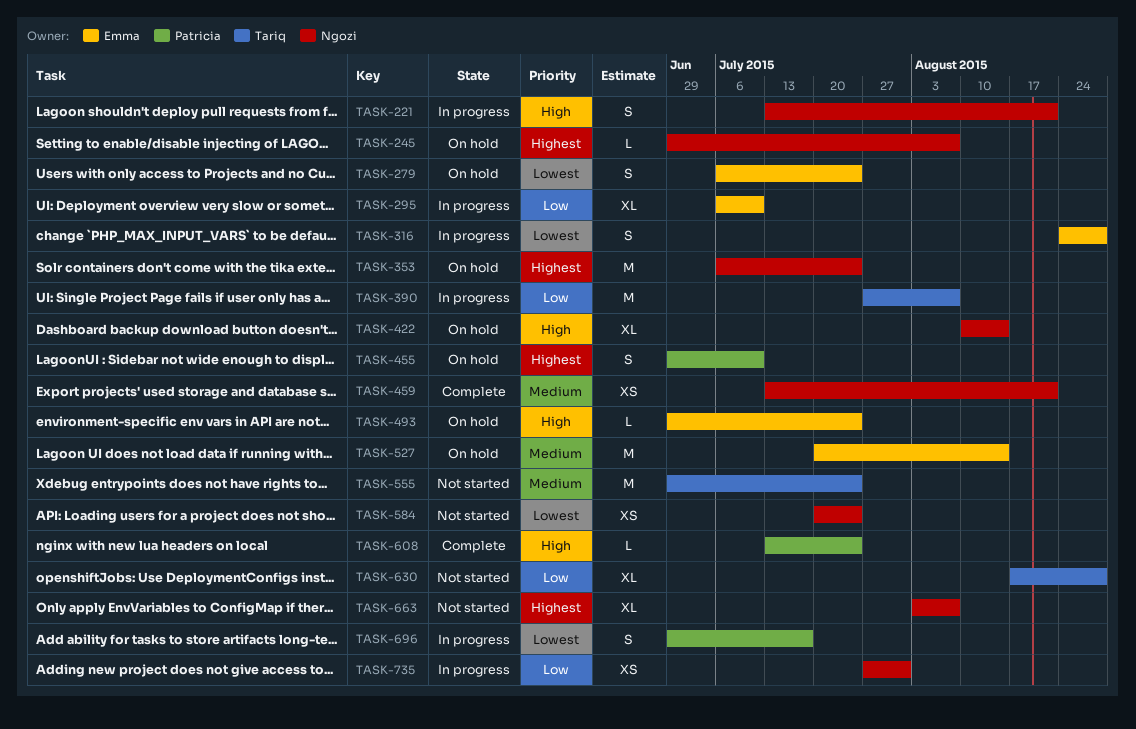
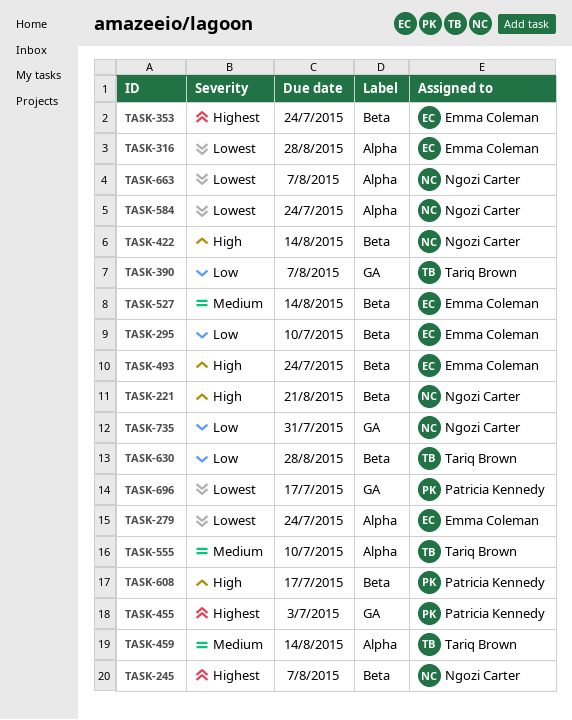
TASK-353, owner: Ngozi Carter -> Emma Coleman
TASK-455, due: Jul 10 -> Jul 3
TASK-459, owner: Ngozi Carter -> Tariq Brown
TASK-459, due: Aug 21 -> Aug 14
TASK-555, due: Jul 24 -> Jul 10
TASK-608, due: Jul 24 -> Jul 17
TASK-663, priority: Highest -> Lowest

